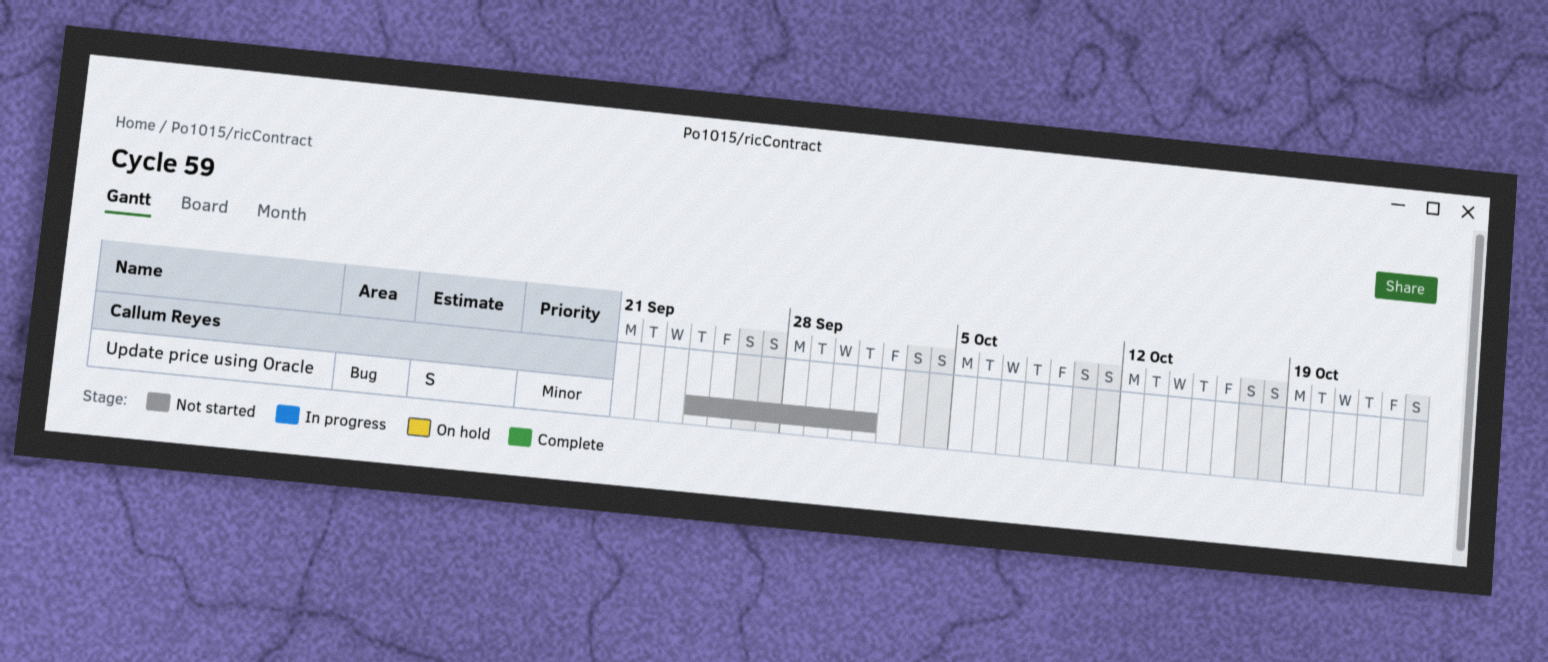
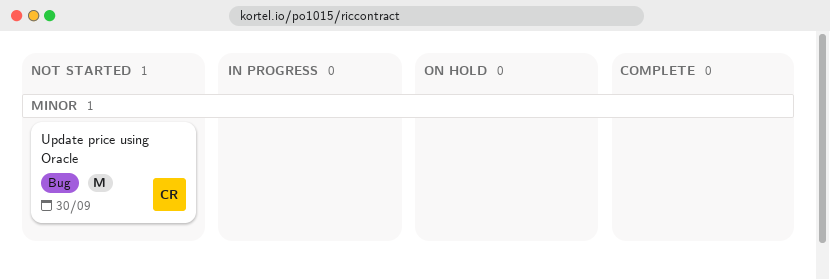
Update price using Oracle, estimate: S -> M
Update price using Oracle, due: Oct 1 -> Sep 30

